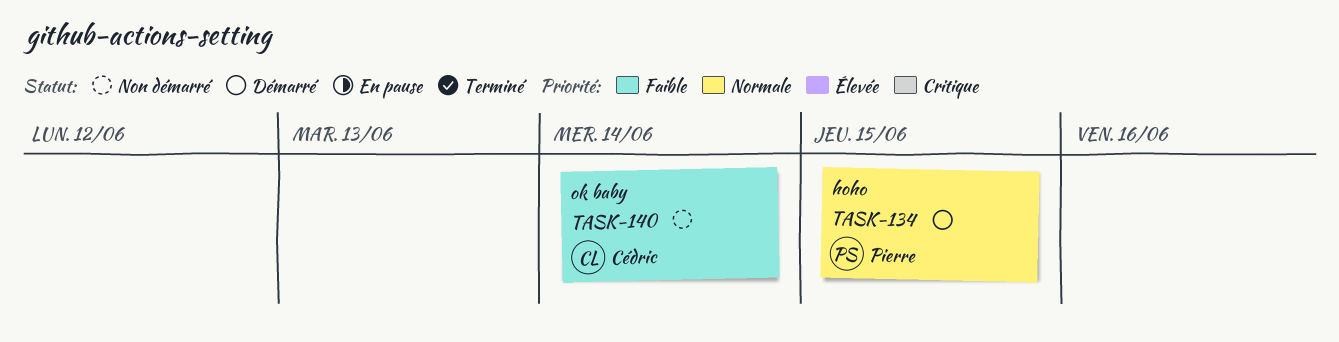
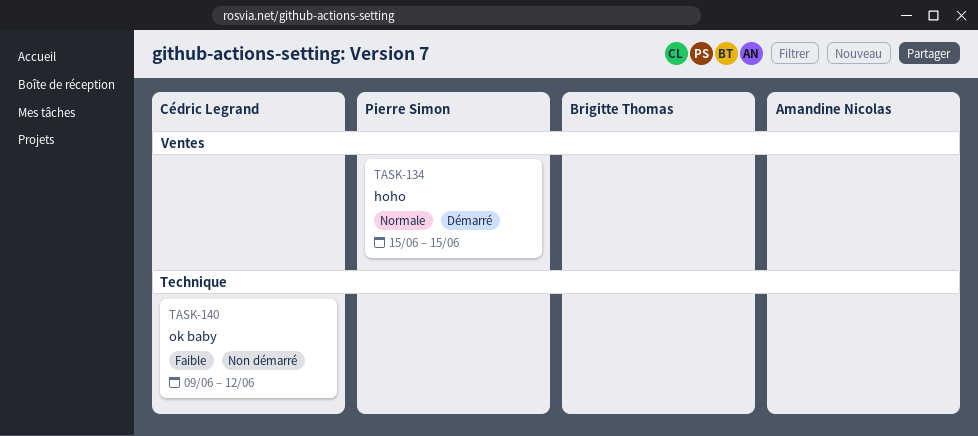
TASK-140, due: Jun 14 -> Jun 12

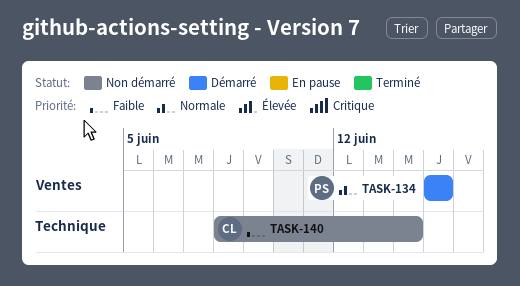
TASK-140, start: Jun 9 -> Jun 8
TASK-140, due: Jun 12 -> Jun 14

